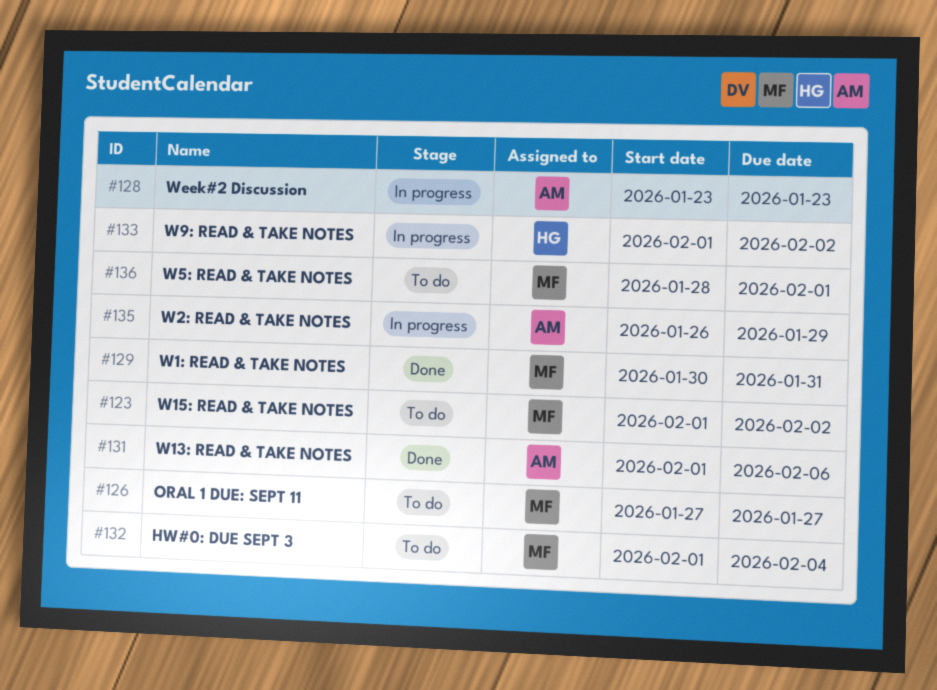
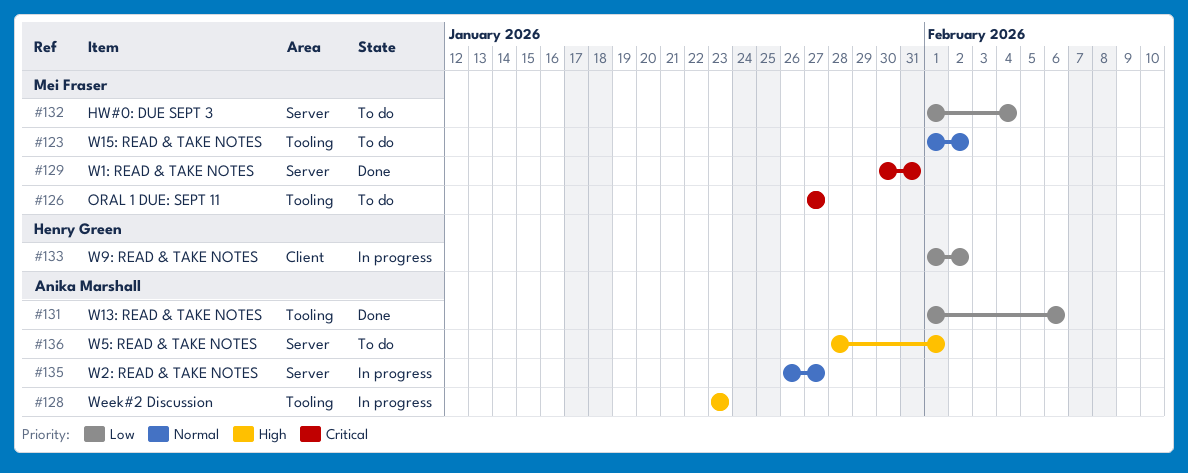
#135, due: Jan 29 -> Jan 27
#136, owner: Mei Fraser -> Anika Marshall

